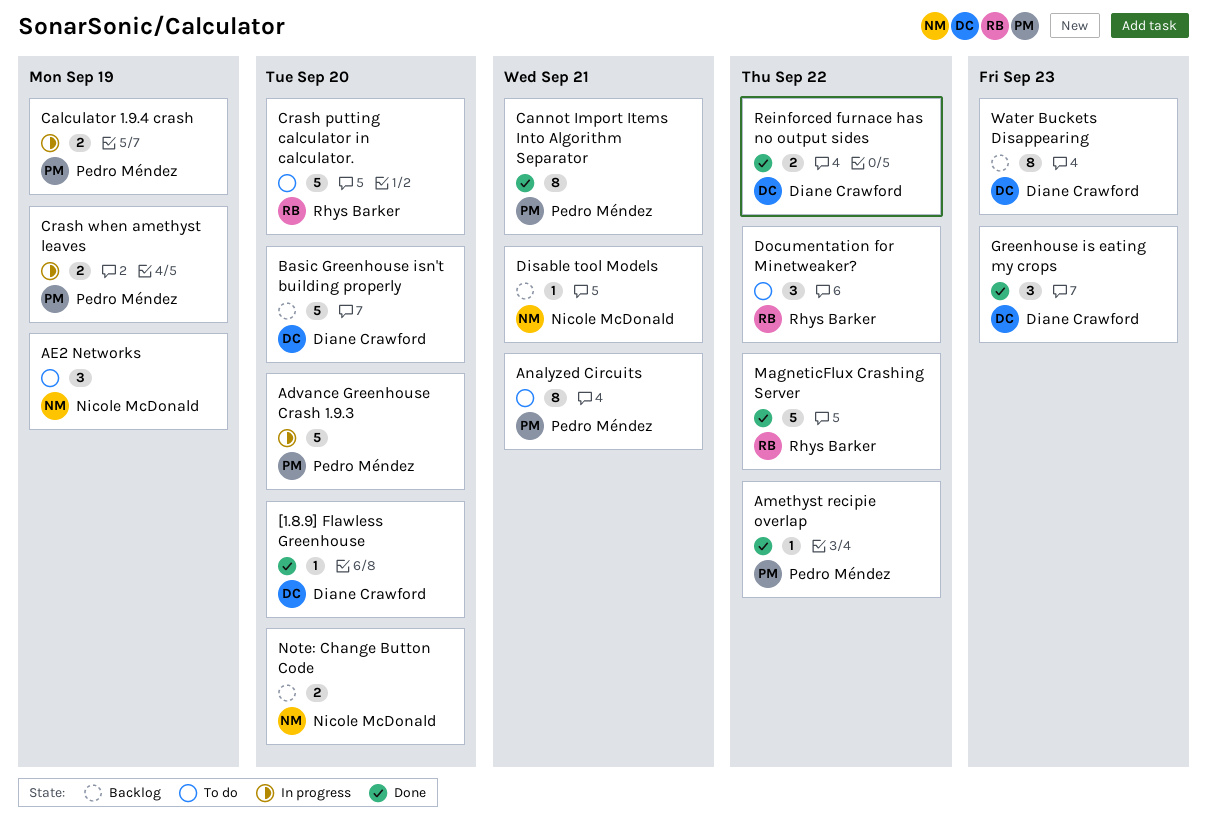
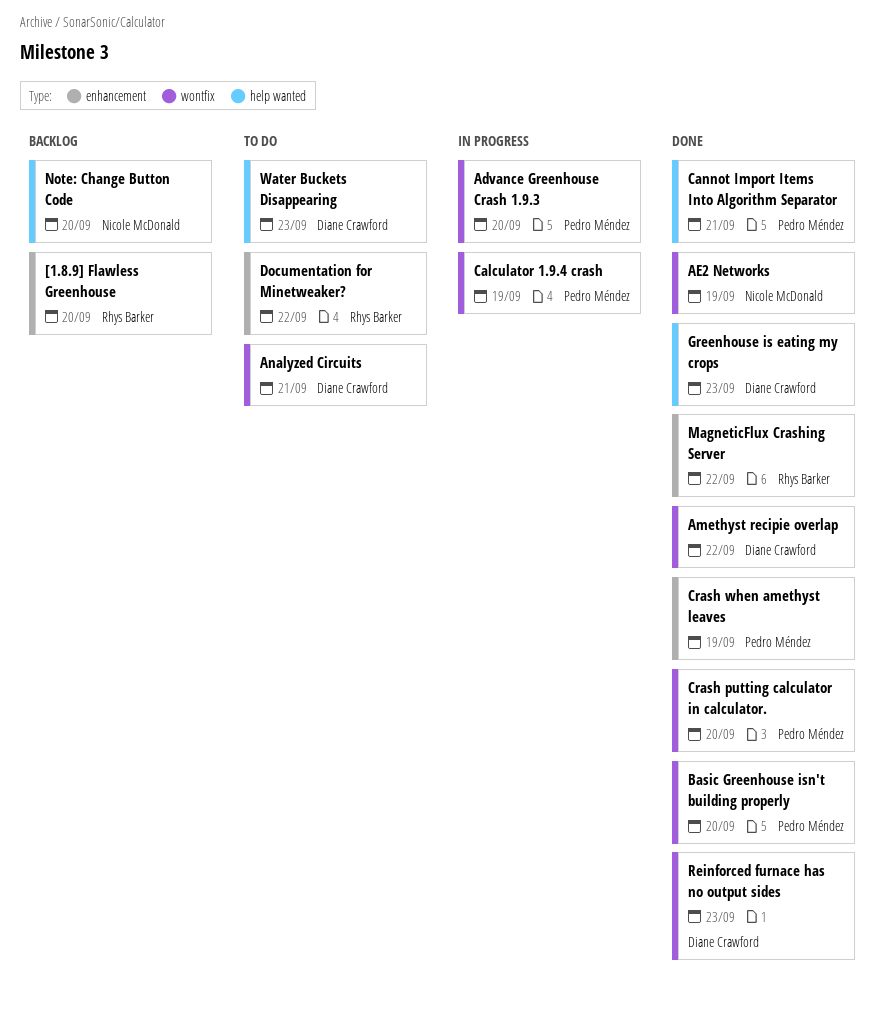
[1.8.9] Flawless Greenhouse, status: Done -> Backlog
[1.8.9] Flawless Greenhouse, owner: Diane Crawford -> Rhys Barker
AE2 Networks, status: To do -> Done
Amethyst recipie overlap, owner: Pedro Méndez -> Diane Crawford
Analyzed Circuits, owner: Pedro Méndez -> Diane Crawford
Basic Greenhouse isn't building properly, status: Backlog -> Done
Basic Greenhouse isn't building properly, owner: Diane Crawford -> Pedro Méndez
Crash putting calculator in calculator., status: To do -> Done
Crash putting calculator in calculator., owner: Rhys Barker -> Pedro Méndez
Crash when amethyst leaves, status: In progress -> Done
Disable tool Models: present -> none
Reinforced furnace has no output sides, due: Sep 22 -> Sep 23
Water Buckets Disappearing, status: Backlog -> To do

